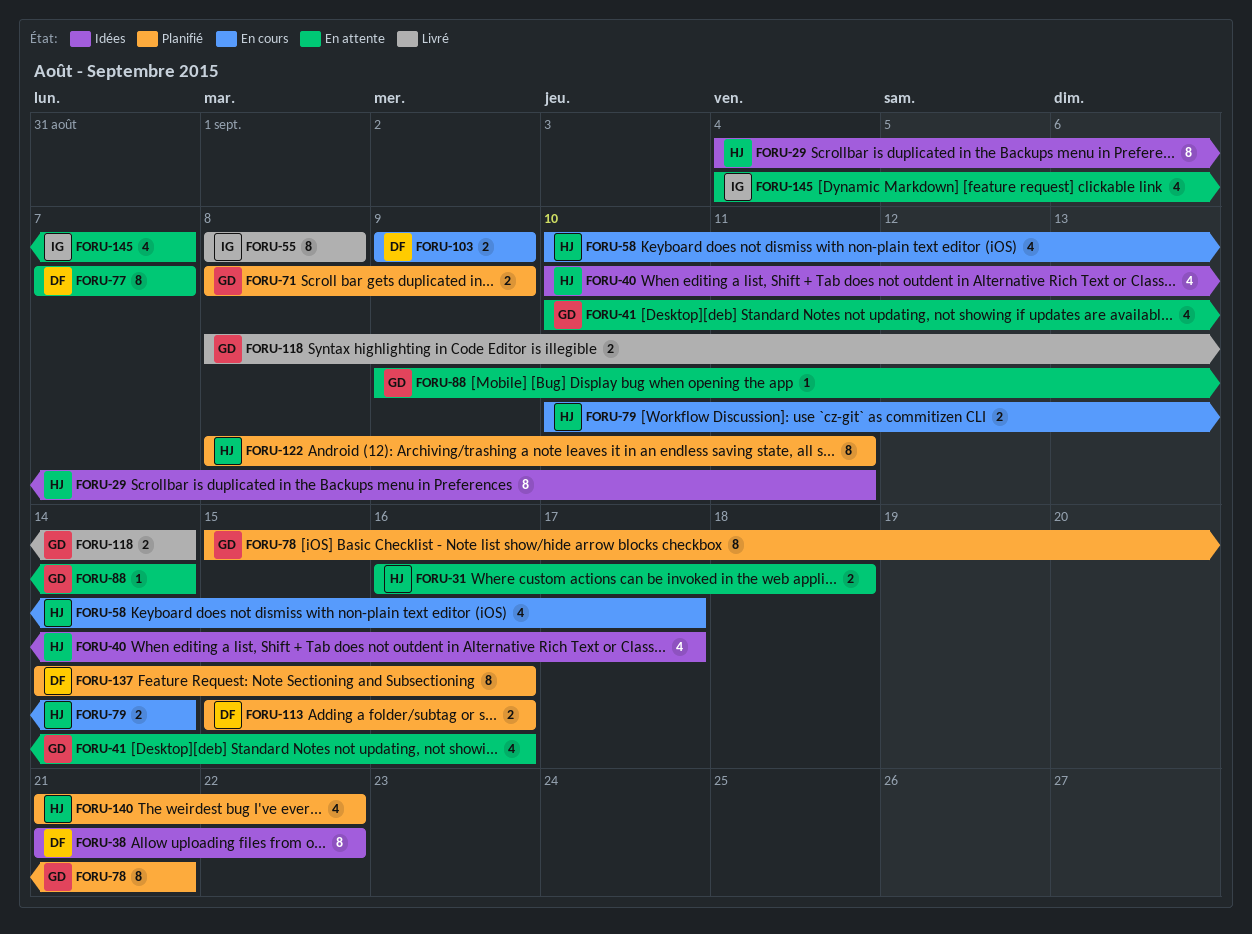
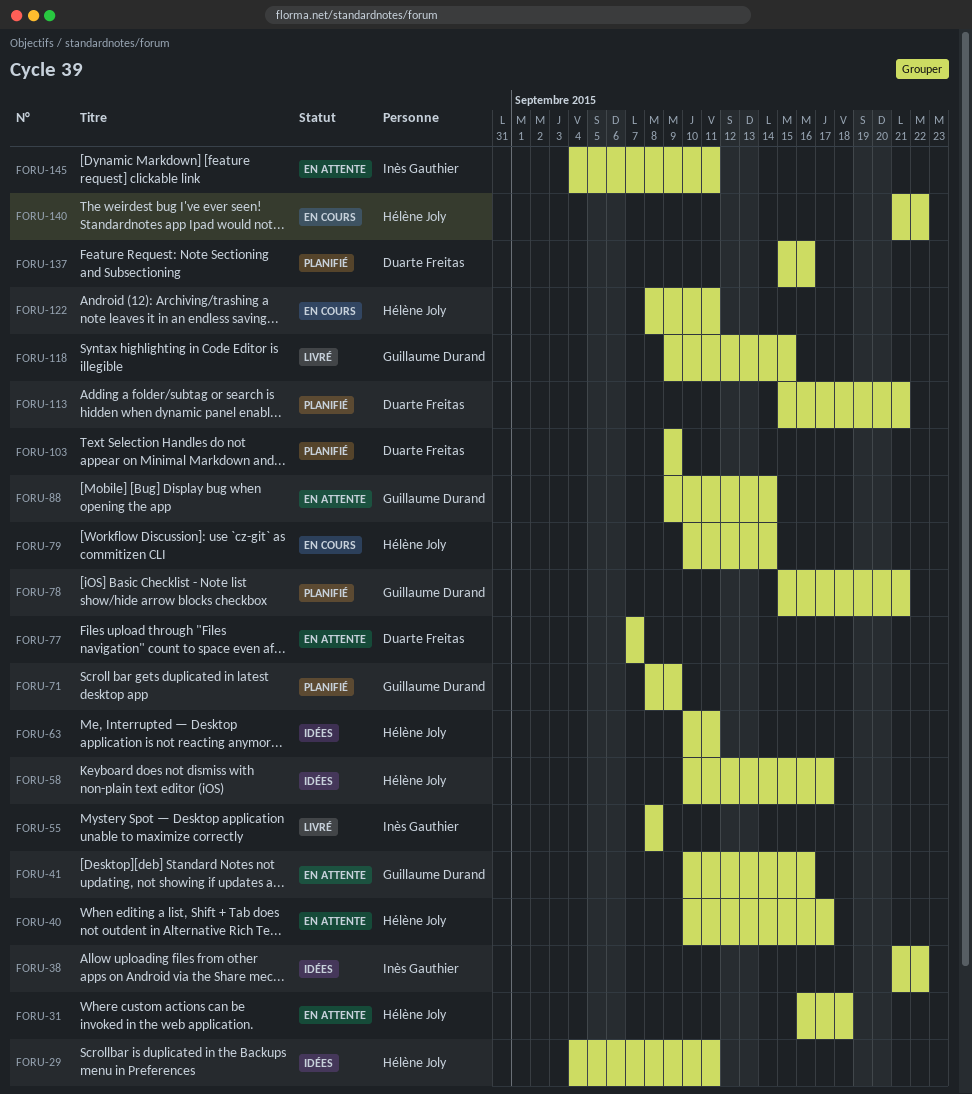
FORU-38, owner: Duarte Freitas -> Inès Gauthier
FORU-40, status: Idées -> En attente
FORU-58, status: En cours -> Idées
FORU-63: none -> present
FORU-103, status: En cours -> Planifié
FORU-113, due: Sep 16 -> Sep 21
FORU-118, start: Sep 8 -> Sep 9
FORU-118, due: Sep 14 -> Sep 15
FORU-122, status: Planifié -> En cours
FORU-137, start: Sep 14 -> Sep 15
FORU-140, status: Planifié -> En cours
FORU-145, due: Sep 7 -> Sep 11

